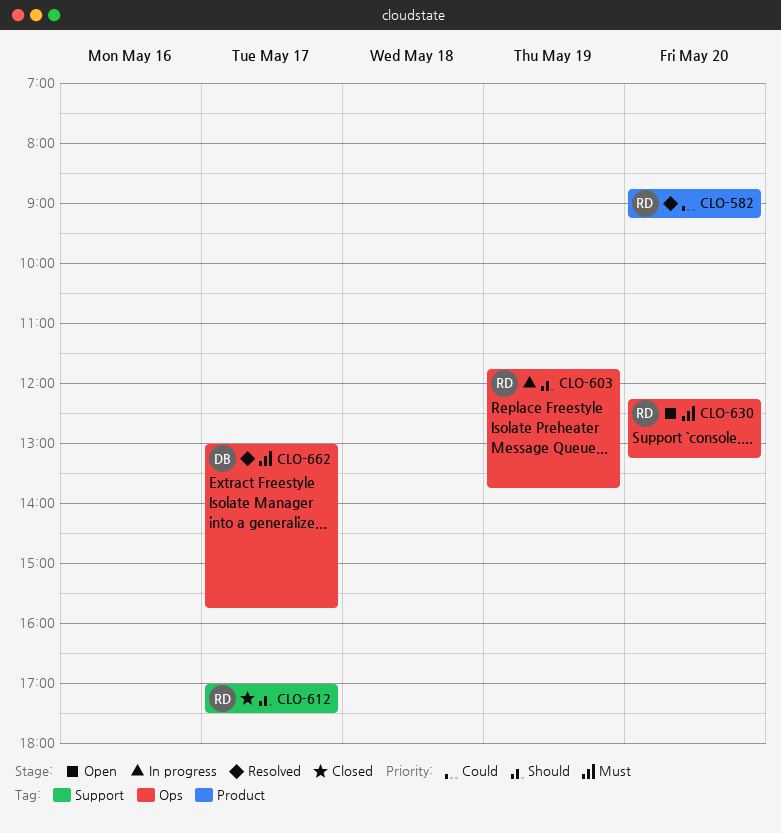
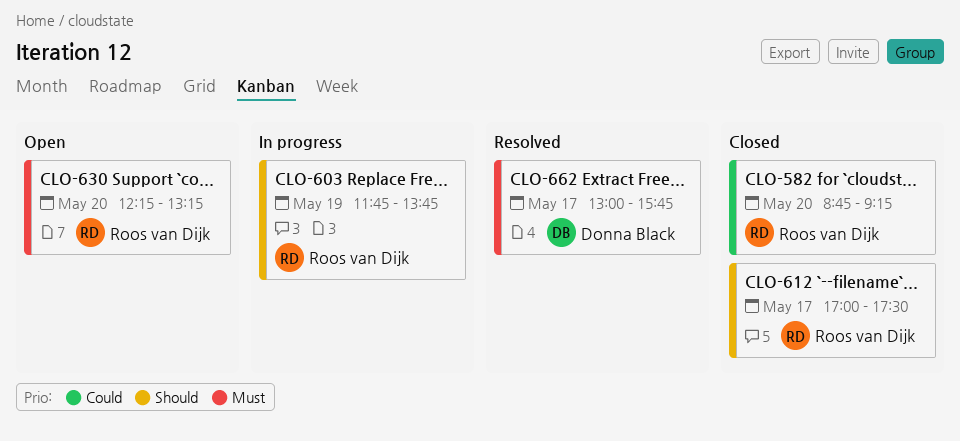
CLO-582, status: Resolved -> Closed

